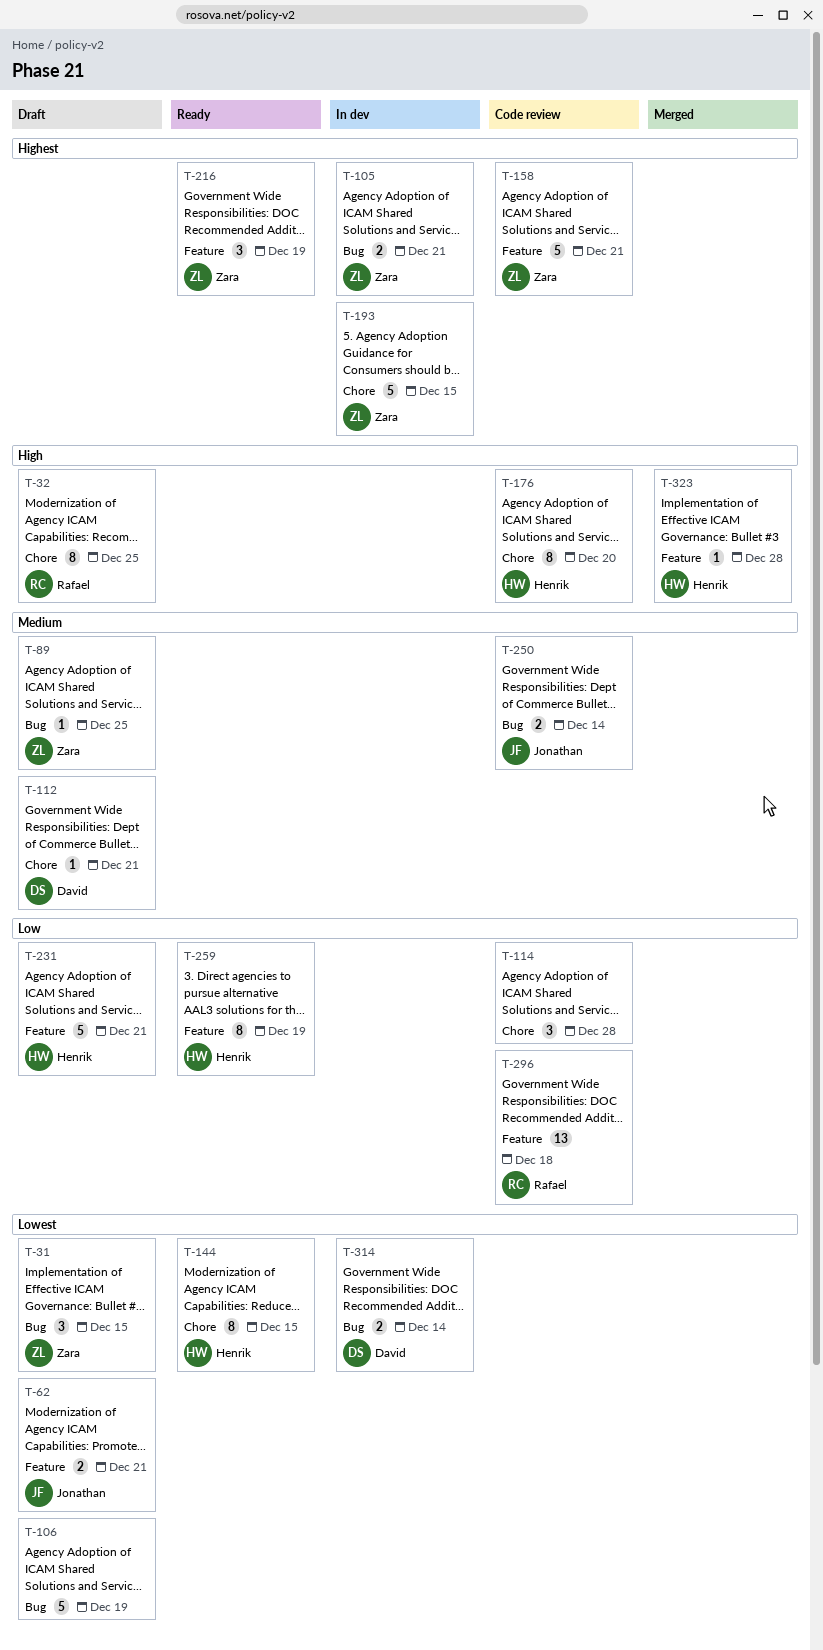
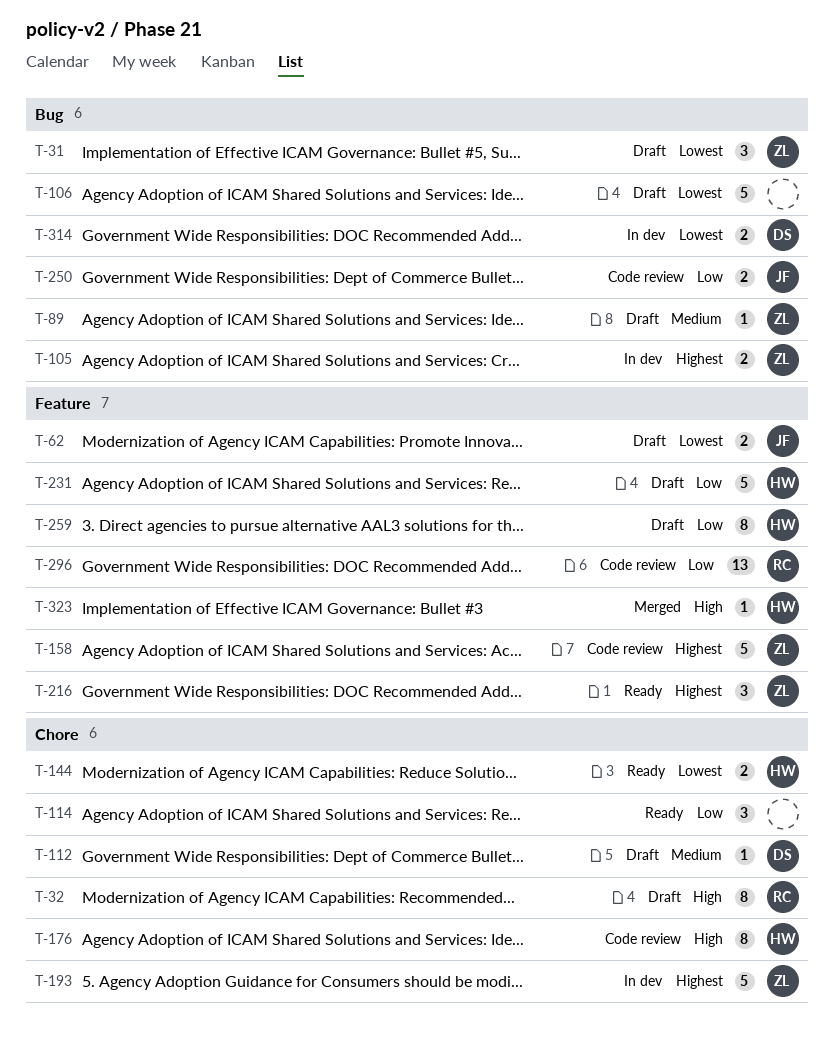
T-114, status: Code review -> Ready
T-144, estimate: 8 -> 2
T-250, priority: Medium -> Low
T-259, status: Ready -> Draft

